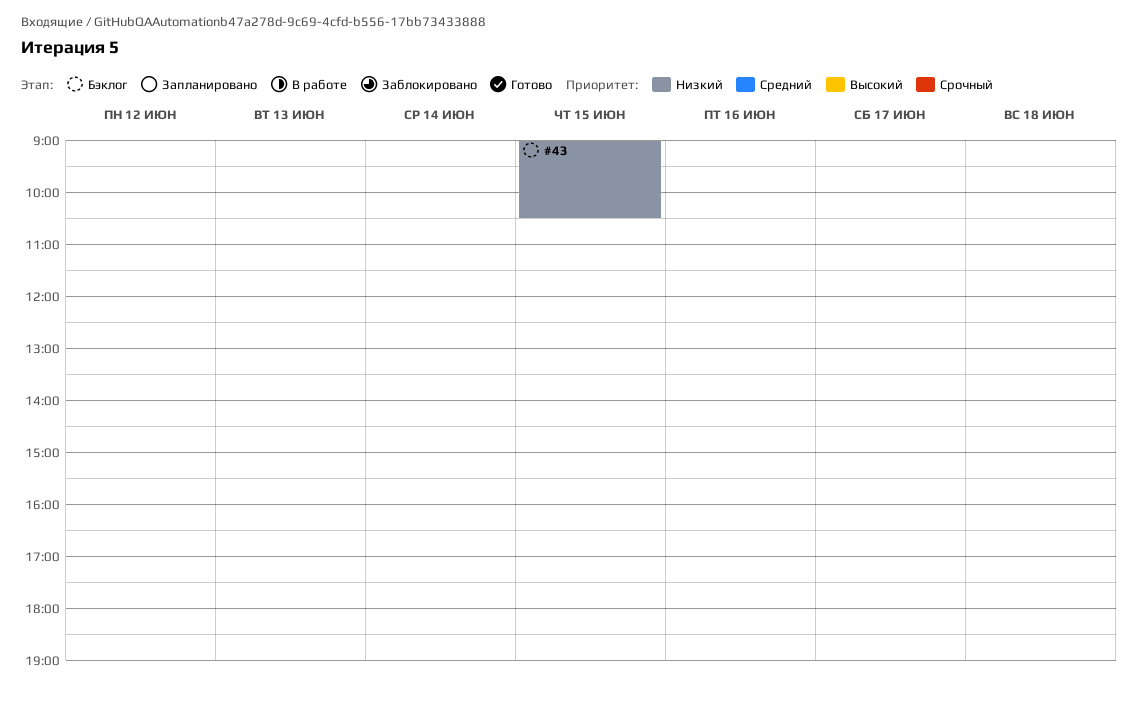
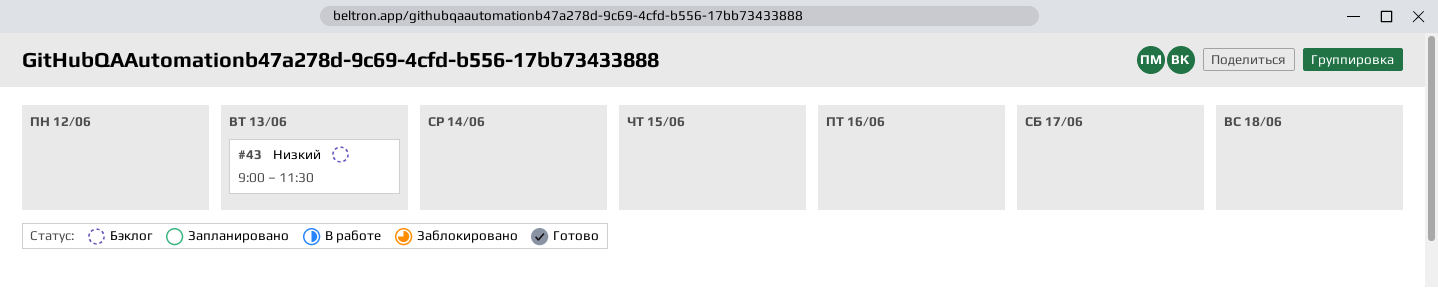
#43, day: Jun 15 -> Jun 13
#43, ends: 10:30 -> 11:30

